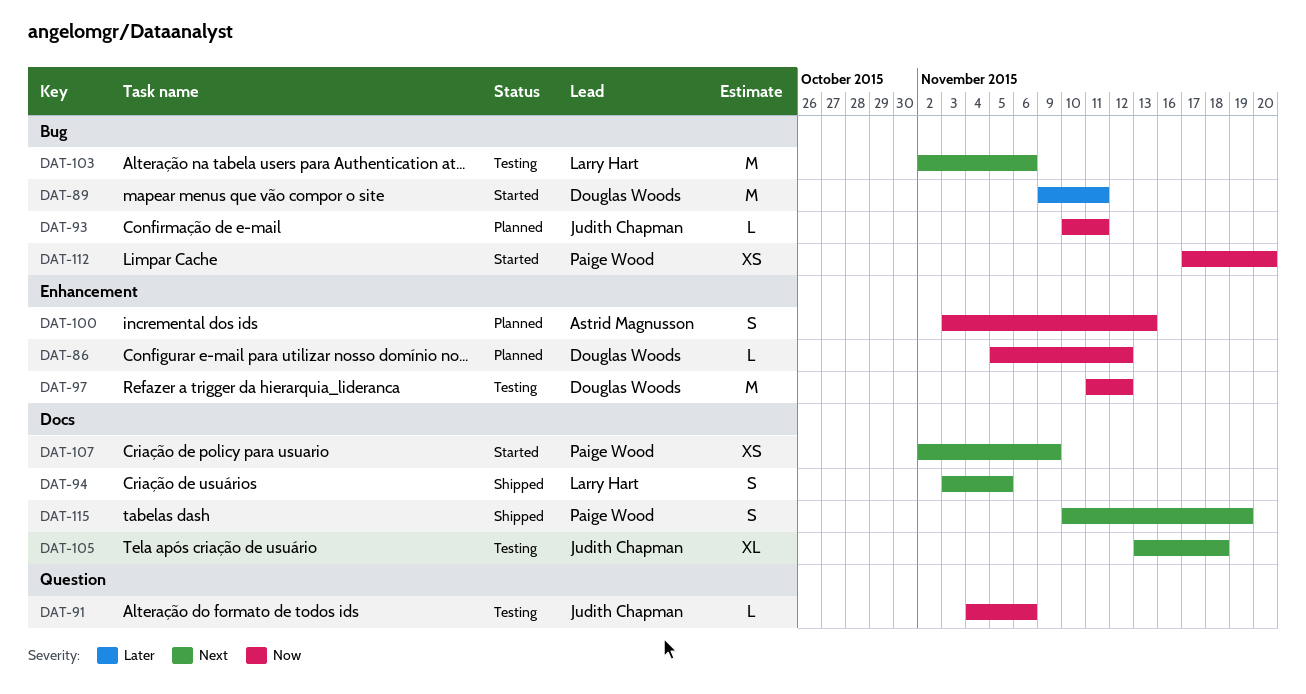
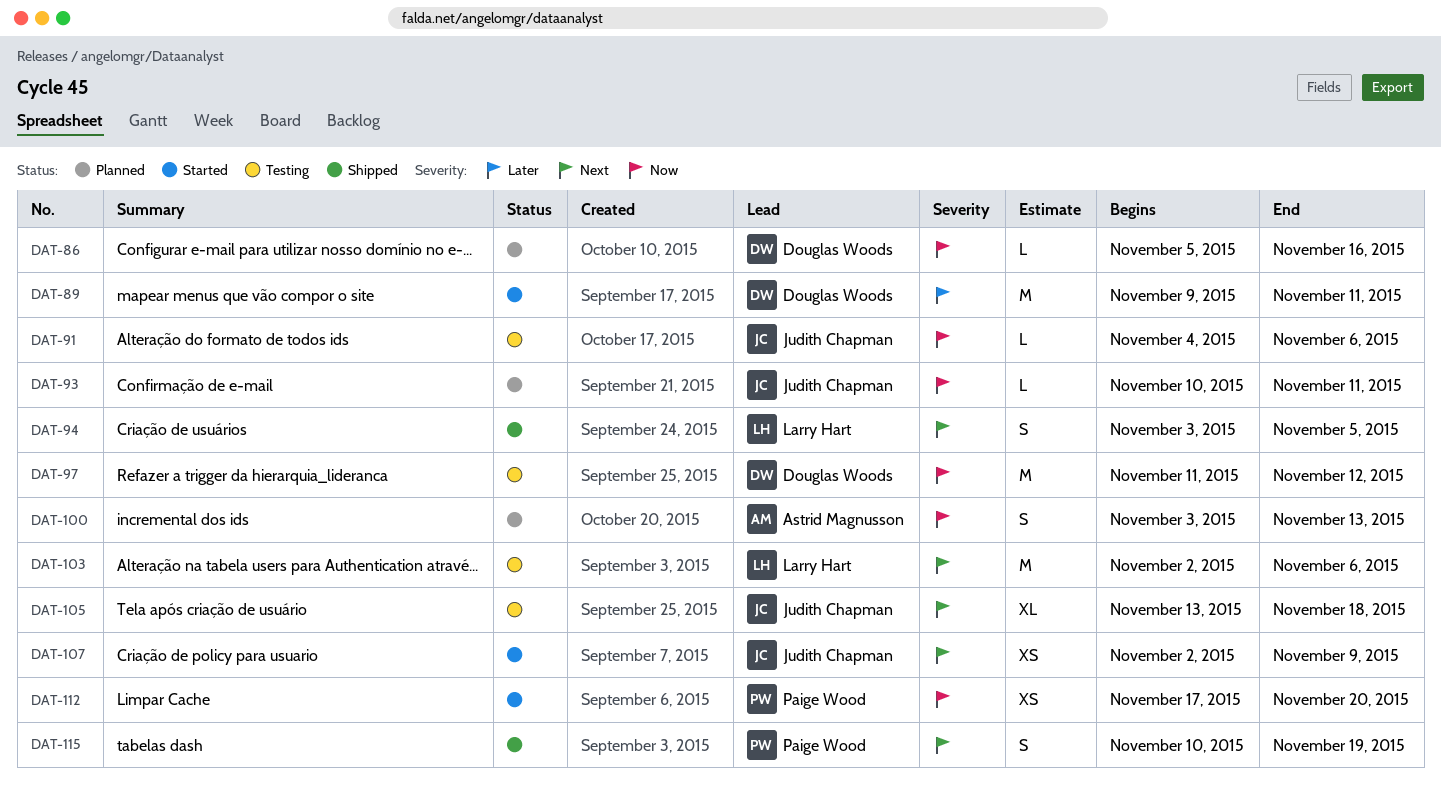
DAT-86, due: Nov 12 -> Nov 16
DAT-107, owner: Paige Wood -> Judith Chapman

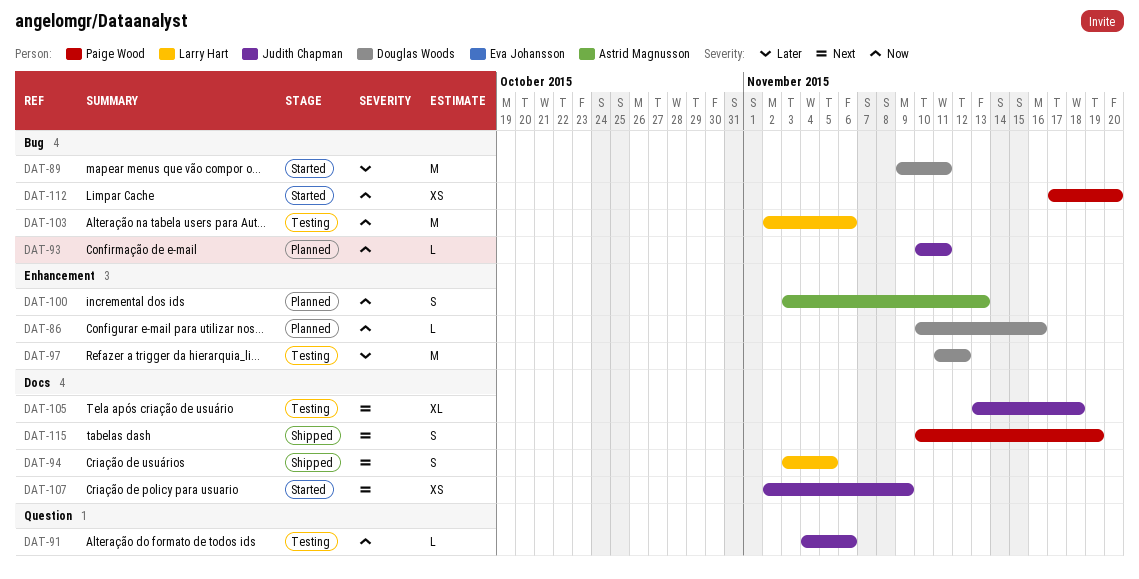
DAT-86, start: Nov 5 -> Nov 10
DAT-97, priority: Now -> Later
DAT-103, priority: Next -> Now

